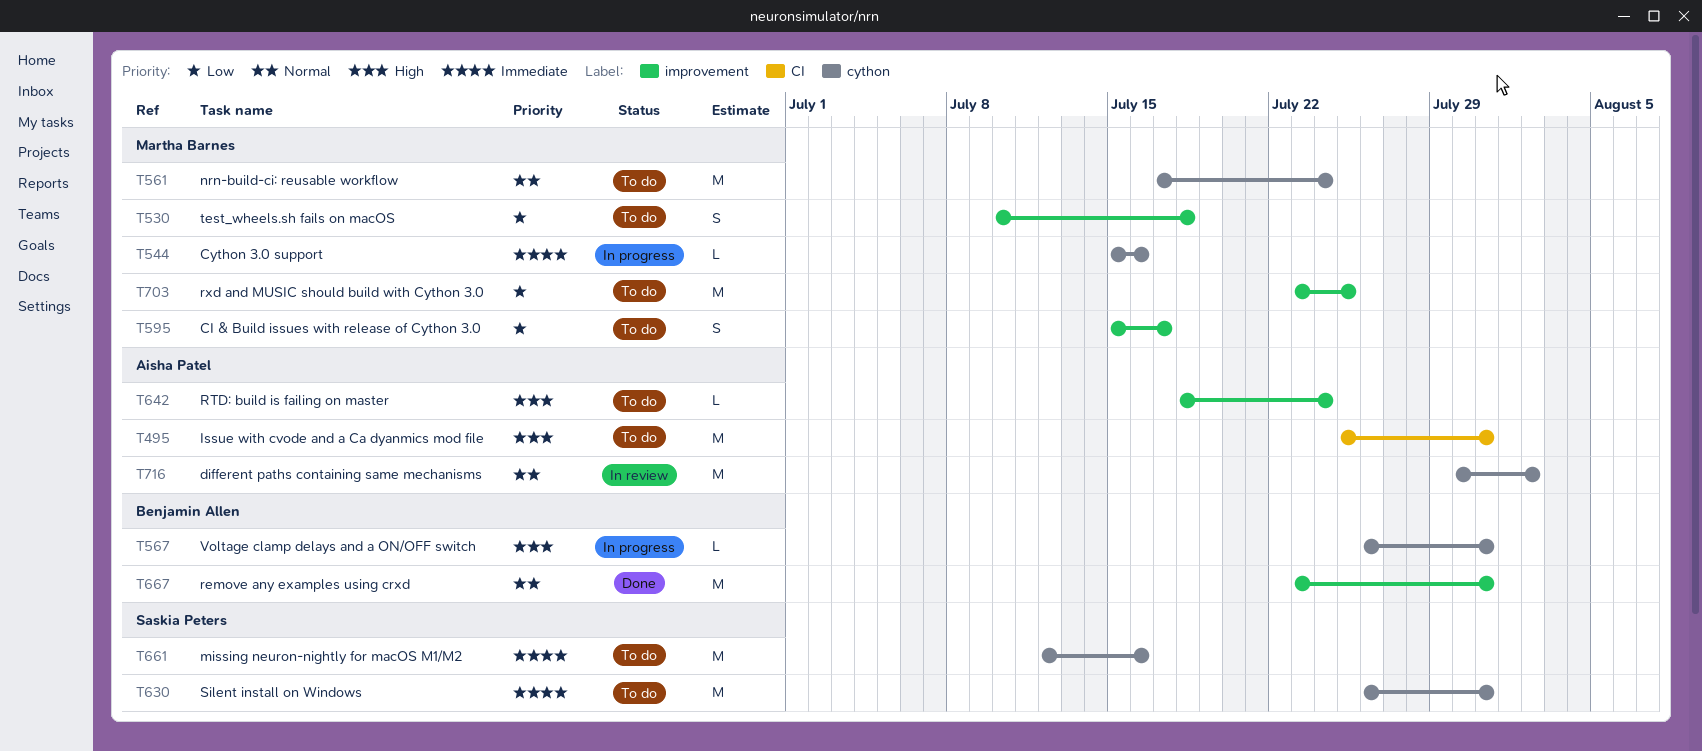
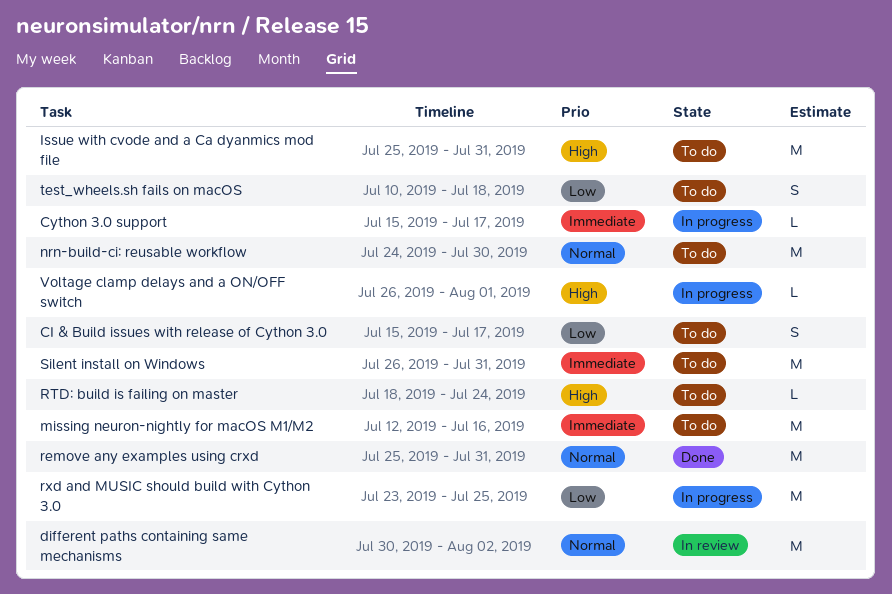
Cython 3.0 support, due: Jul 16 -> Jul 17
nrn-build-ci: reusable workflow, start: Jul 17 -> Jul 24
nrn-build-ci: reusable workflow, due: Jul 24 -> Jul 30
remove any examples using crxd, start: Jul 23 -> Jul 25
rxd and MUSIC should build with Cython 3.0, status: To do -> In progress
Voltage clamp delays and a ON/OFF switch, due: Jul 31 -> Aug 1

